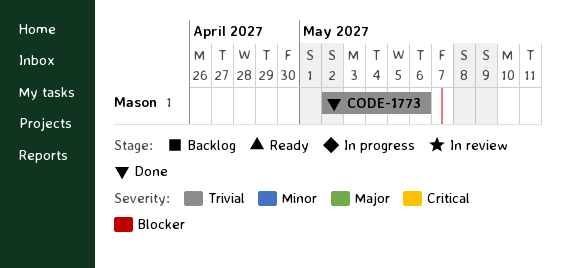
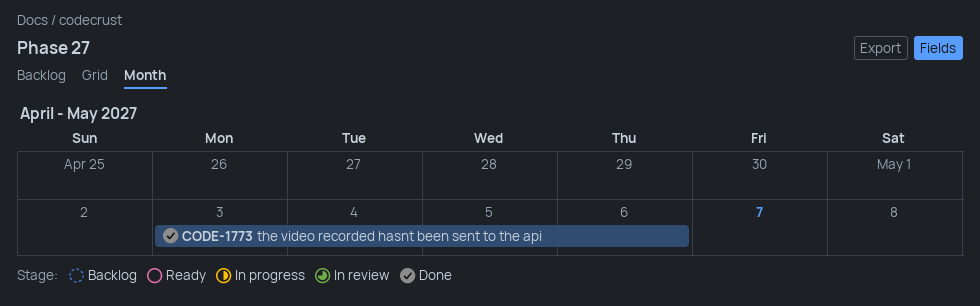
CODE-1773, start: May 2 -> May 3

